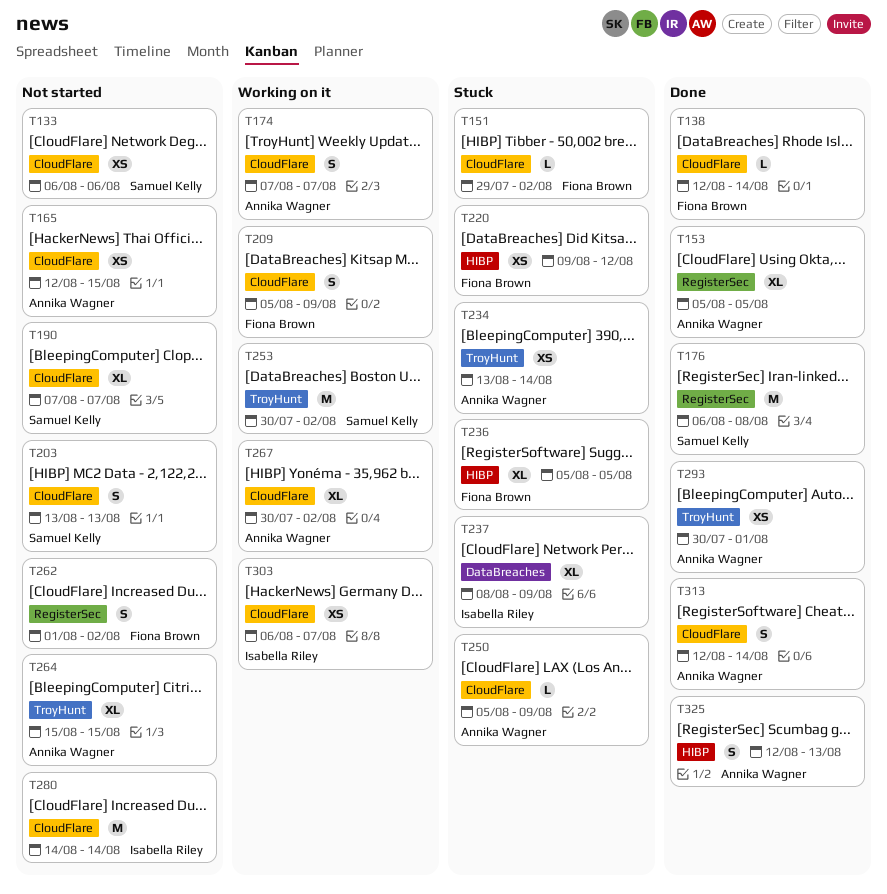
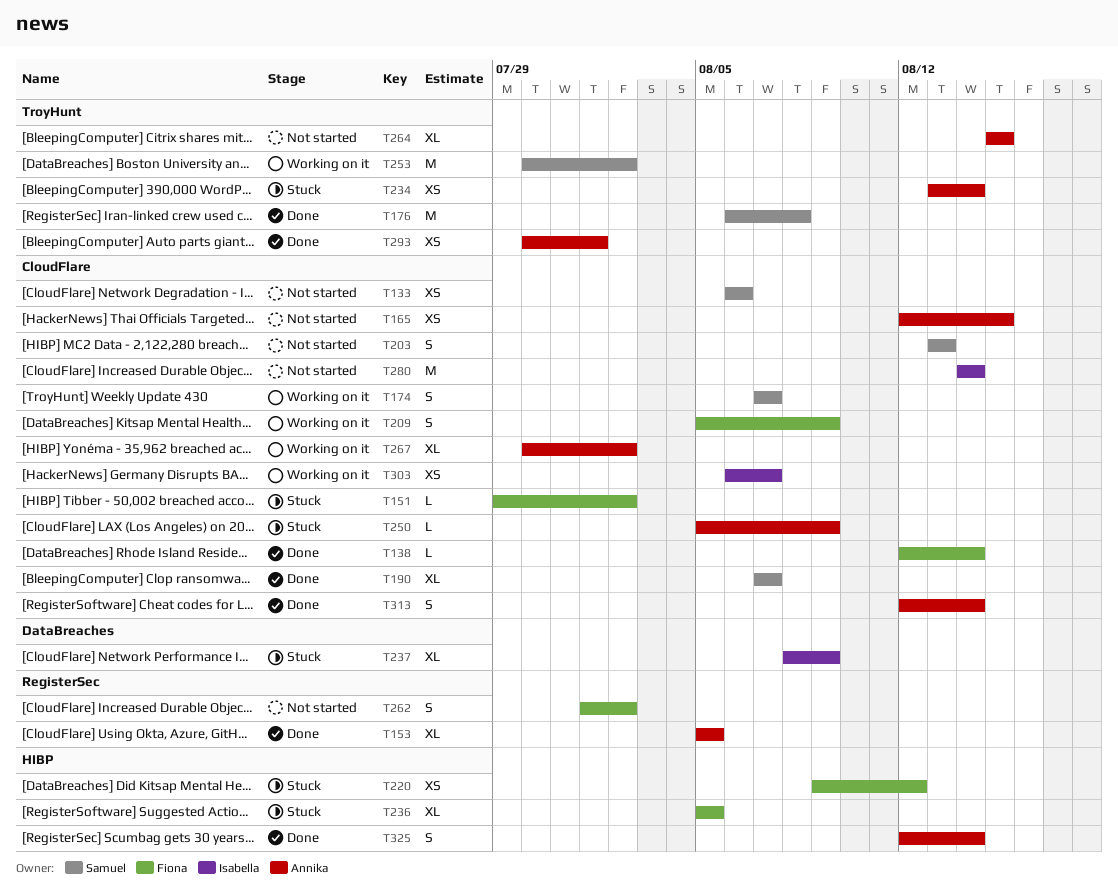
T174, owner: Annika Wagner -> Samuel Kelly
T176, label: RegisterSec -> TroyHunt
T190, status: Not started -> Done
T325, due: Aug 13 -> Aug 14

